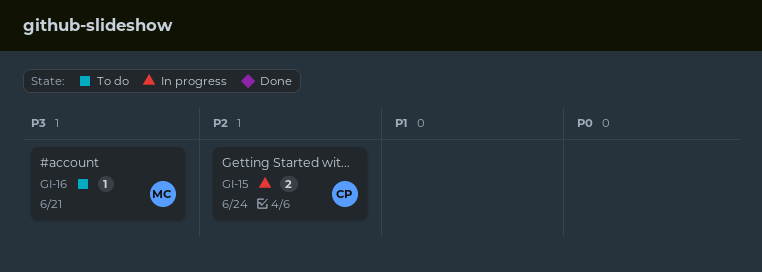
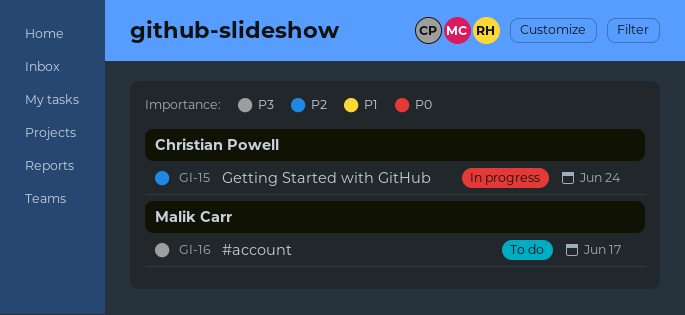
GI-16, due: Jun 21 -> Jun 17

